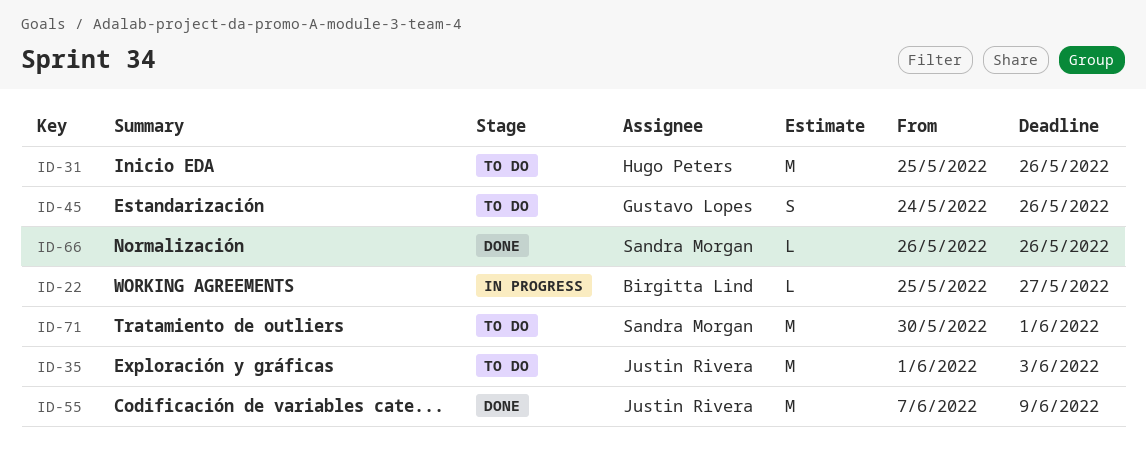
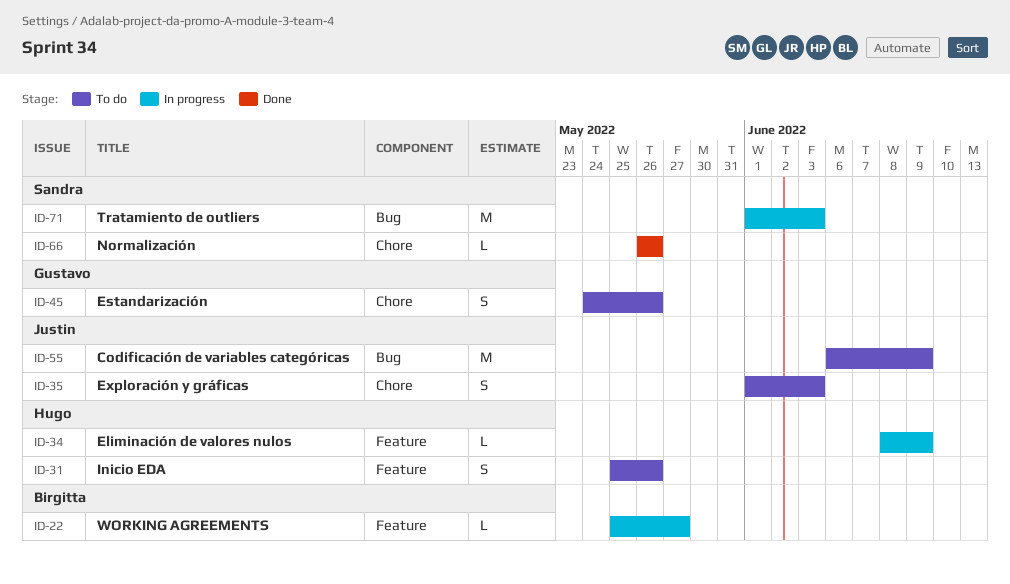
ID-31, estimate: M -> S
ID-34: none -> present
ID-35, estimate: M -> S
ID-55, status: Done -> To do
ID-55, start: Jun 7 -> Jun 6
ID-71, status: To do -> In progress
ID-71, start: May 30 -> Jun 1
ID-71, due: Jun 1 -> Jun 3

